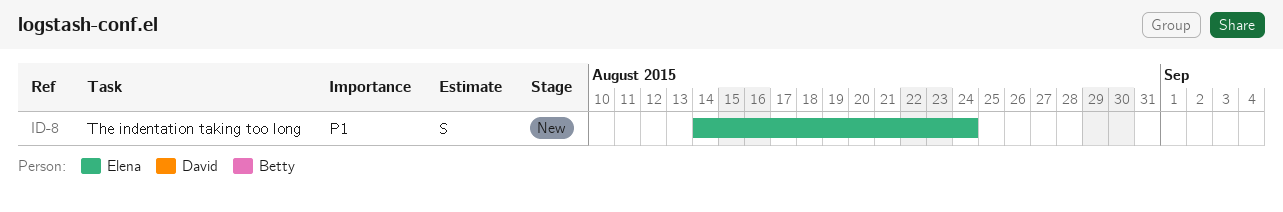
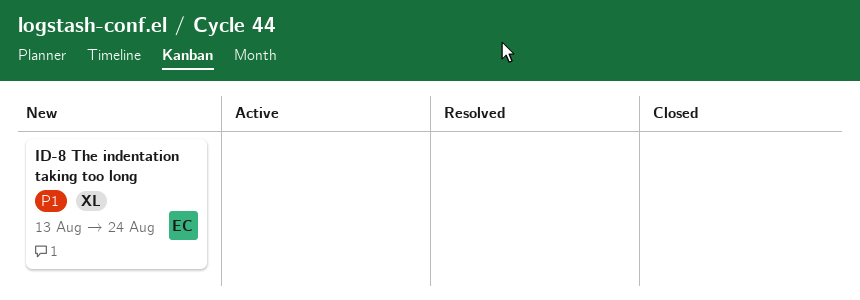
ID-8, estimate: S -> XL
ID-8, start: Aug 14 -> Aug 13

